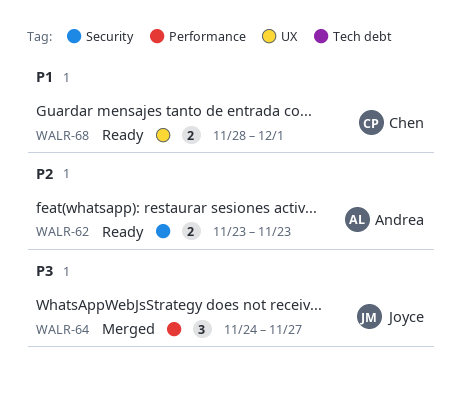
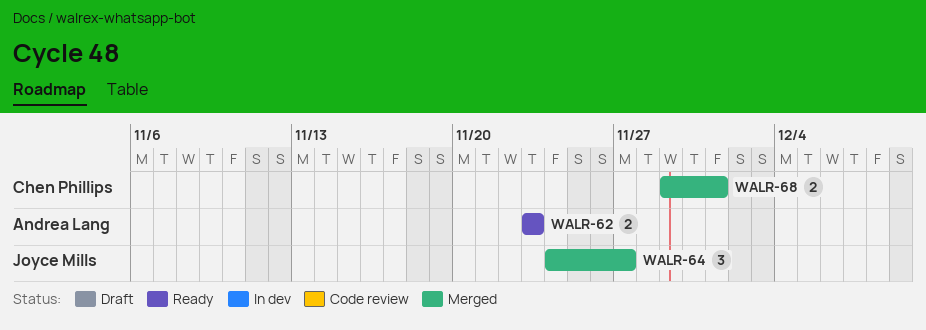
WALR-68, status: Ready -> Merged
WALR-68, start: Nov 28 -> Nov 29

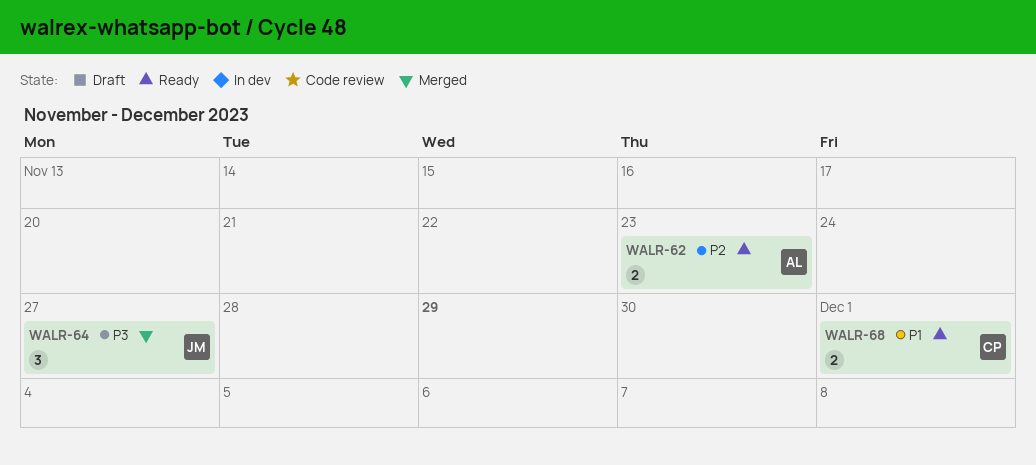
WALR-68, status: Merged -> Ready

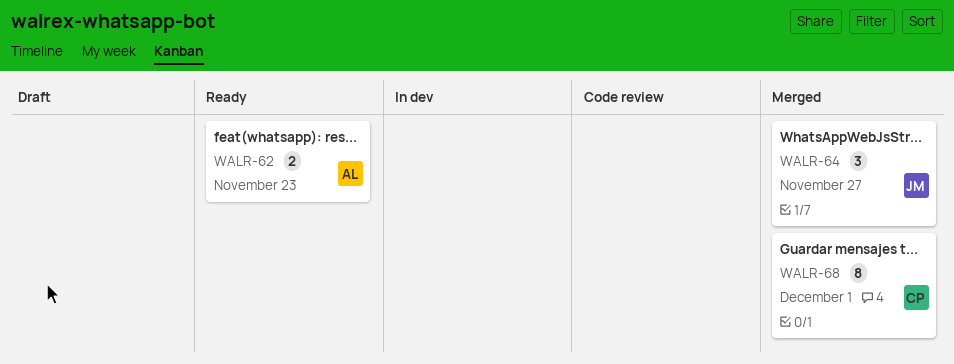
WALR-68, status: Ready -> Merged
WALR-68, estimate: 2 -> 8

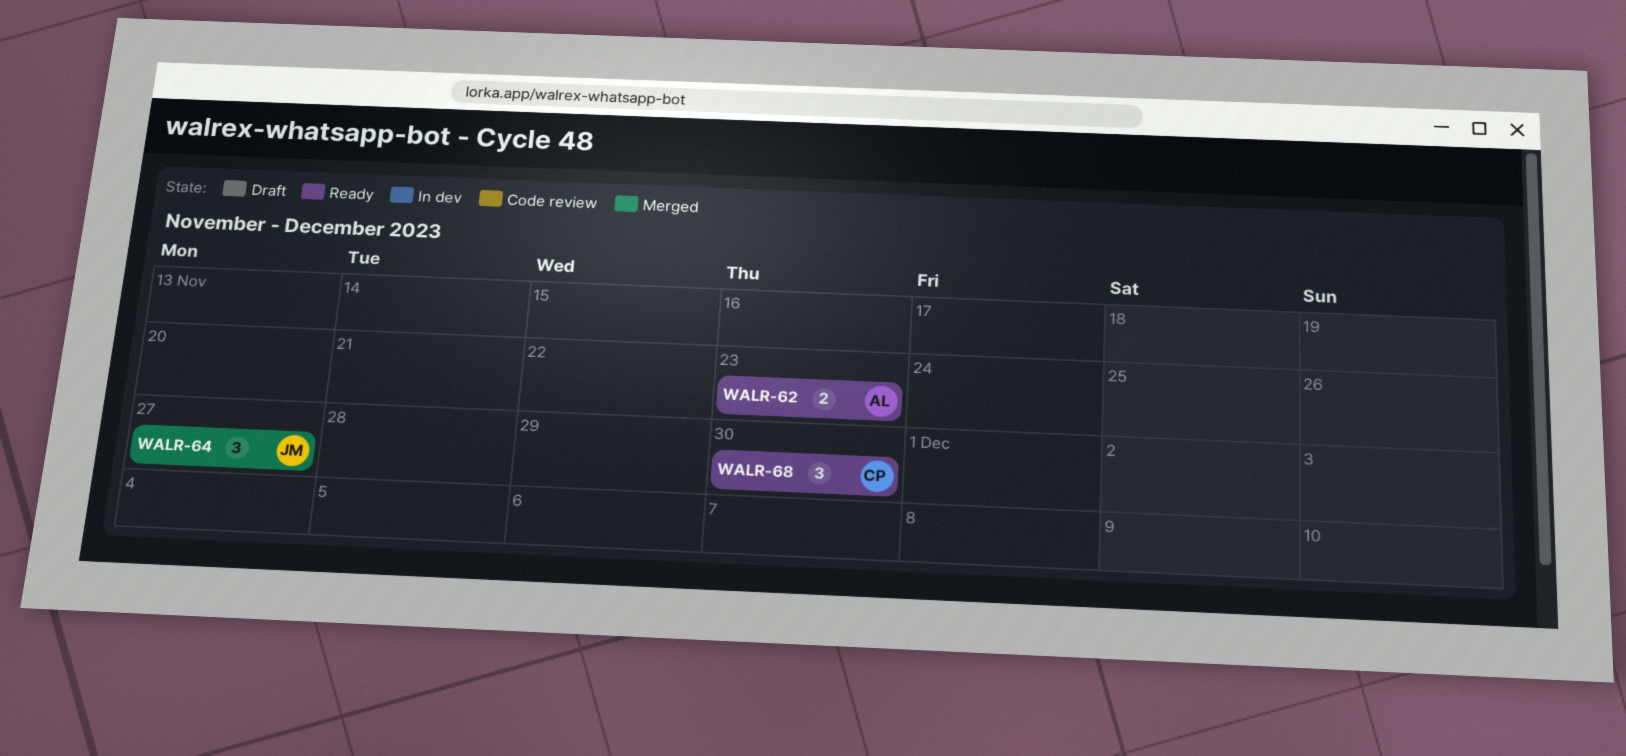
WALR-68, status: Merged -> Ready
WALR-68, estimate: 8 -> 3
WALR-68, due: Dec 1 -> Nov 30

